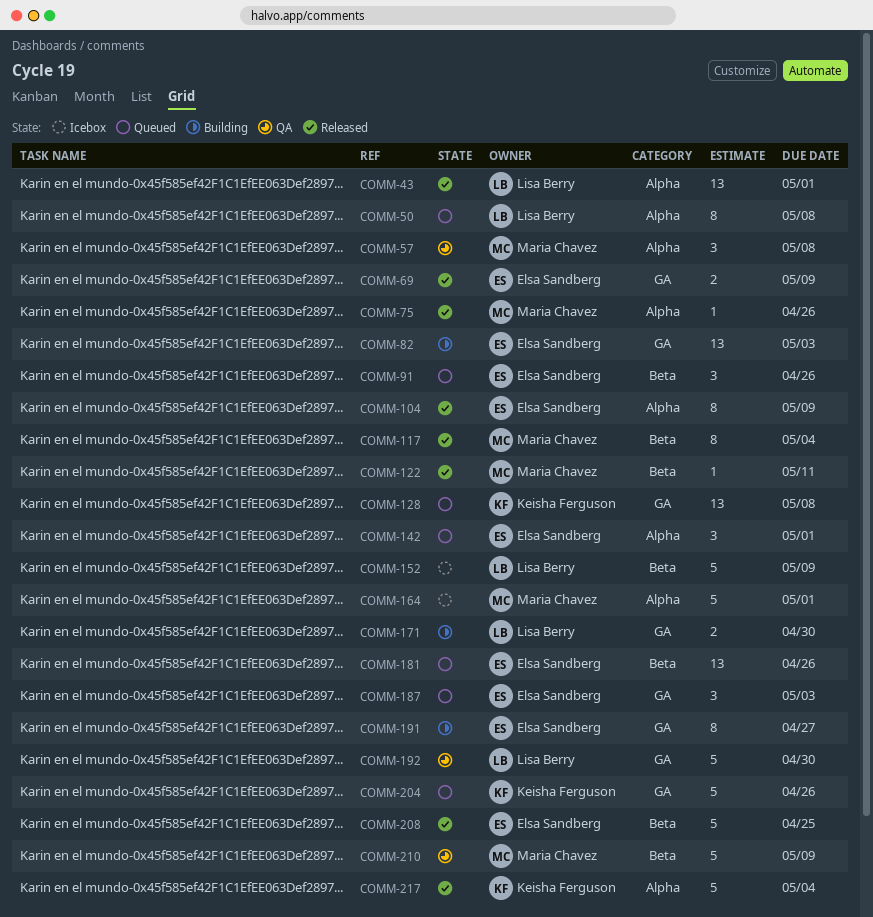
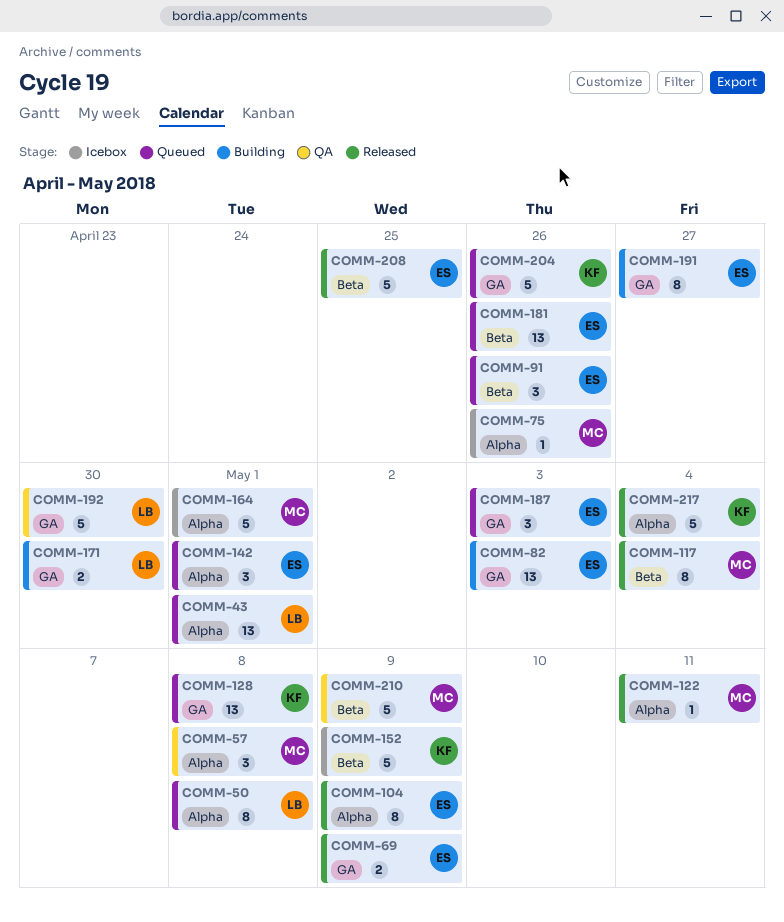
COMM-43, status: Released -> Queued
COMM-75, status: Released -> Icebox
COMM-122, label: Beta -> Alpha
COMM-152, owner: Lisa Berry -> Keisha Ferguson

